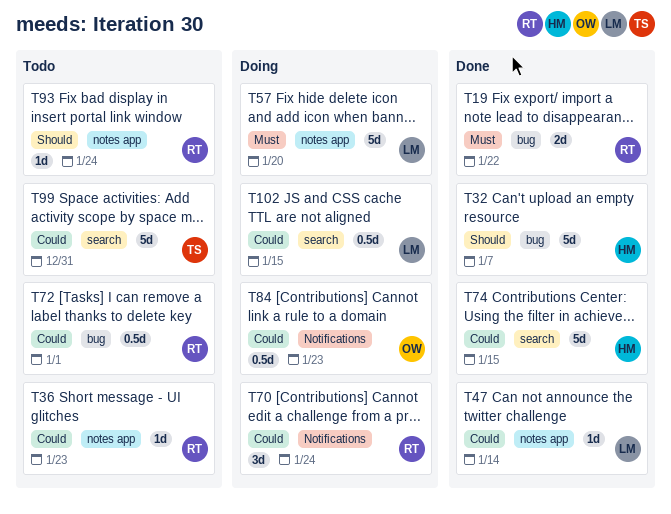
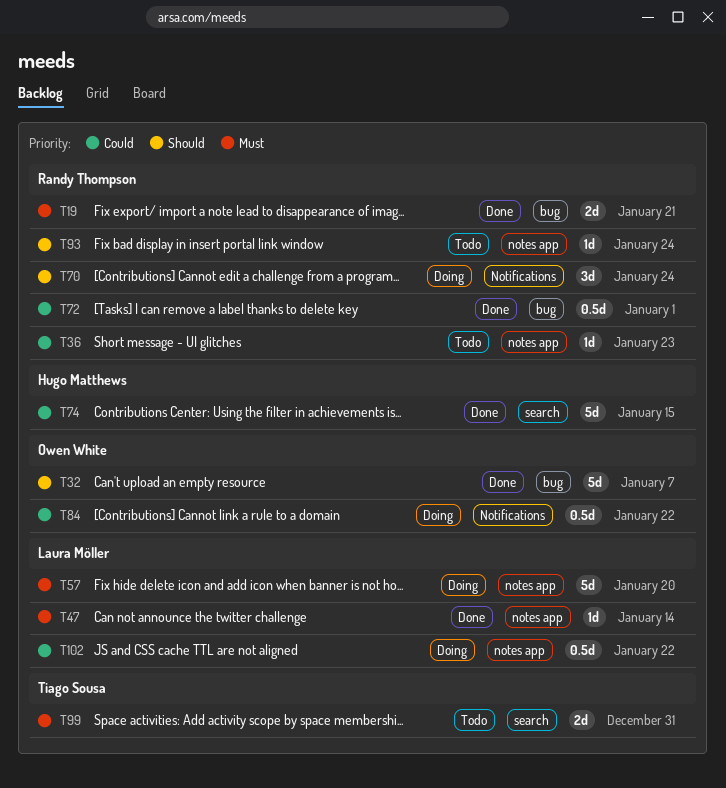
T19, due: Jan 22 -> Jan 21
T32, owner: Hugo Matthews -> Owen White
T47, priority: Could -> Must
T70, priority: Could -> Should
T72, status: Todo -> Done
T84, due: Jan 23 -> Jan 22
T99, priority: Could -> Must
T99, estimate: 5d -> 2d
T102, label: search -> notes app
T102, due: Jan 15 -> Jan 22

